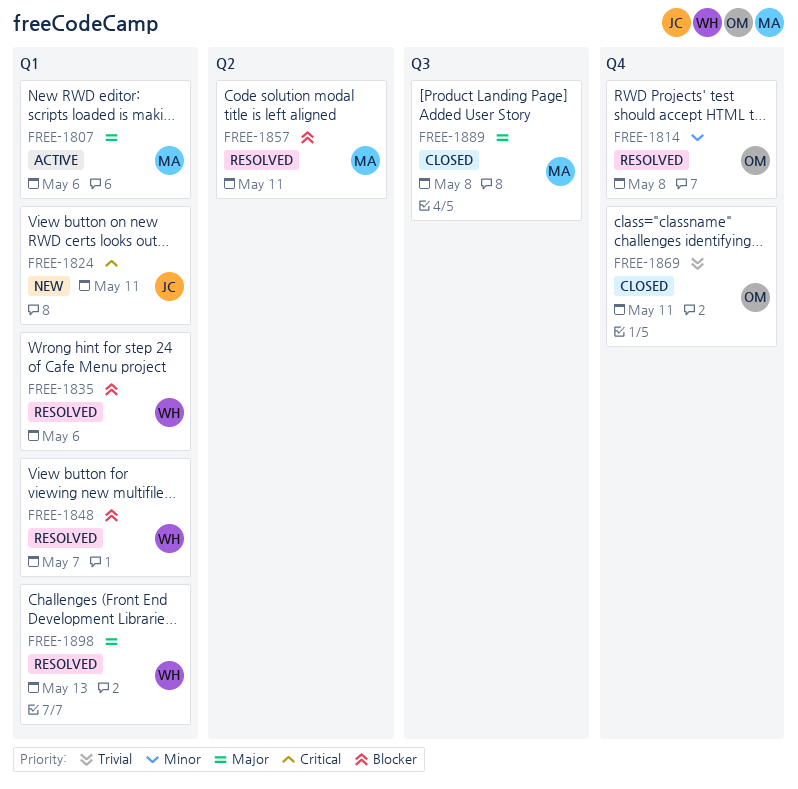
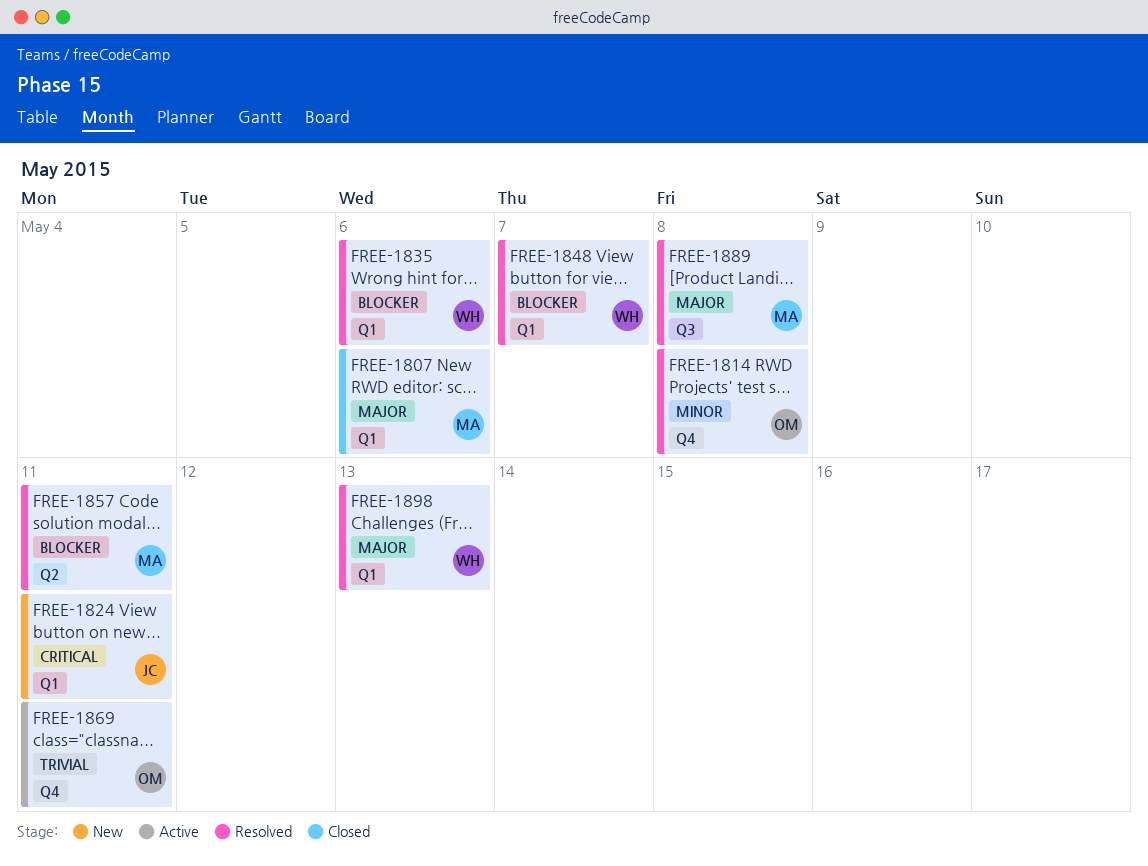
FREE-1807, status: Active -> Closed
FREE-1869, status: Closed -> Active
FREE-1889, status: Closed -> Resolved

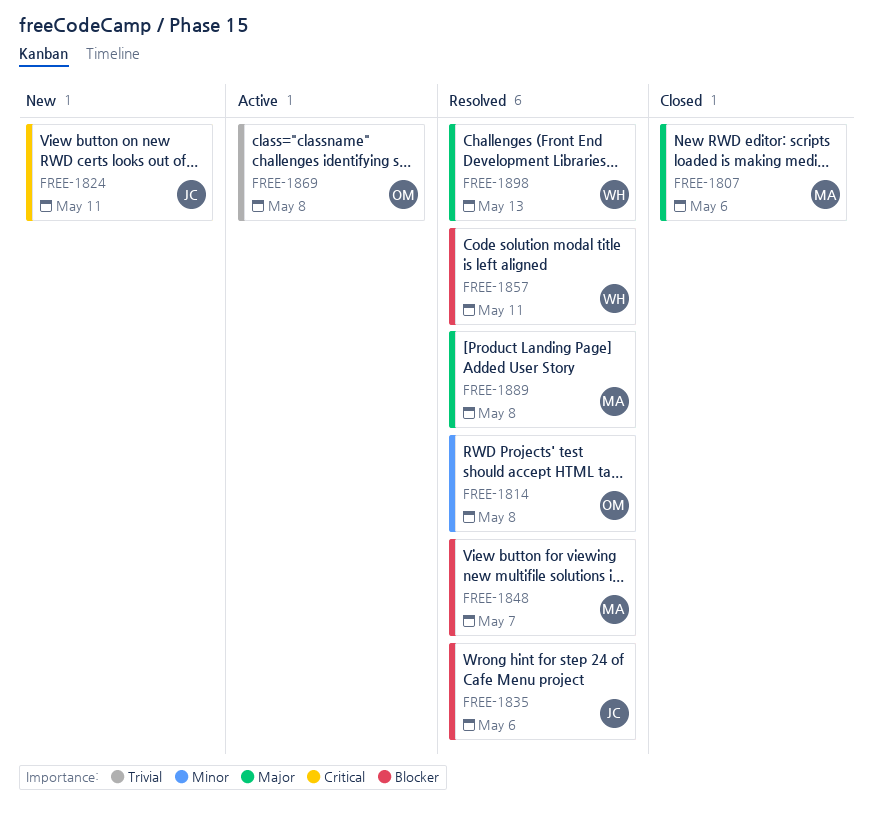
FREE-1835, owner: WH -> JC
FREE-1848, owner: WH -> MA
FREE-1857, owner: MA -> WH
FREE-1869, due: May 11 -> May 8

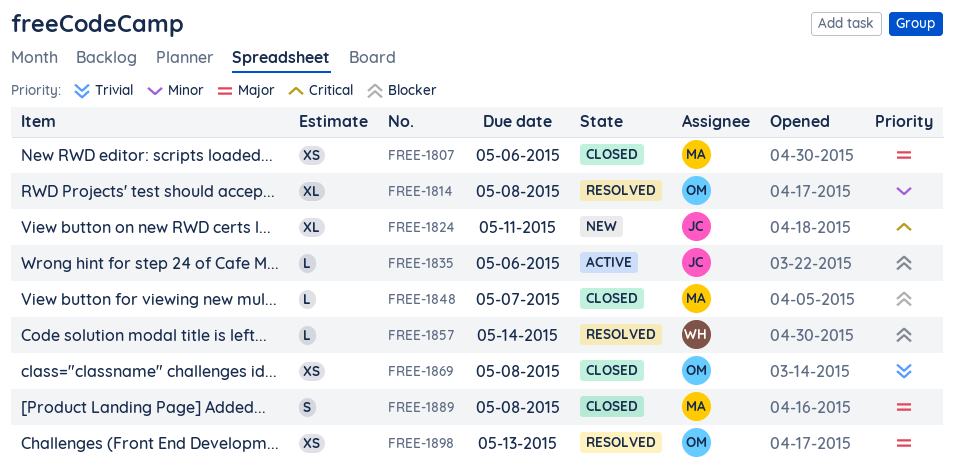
FREE-1835, status: Resolved -> Active
FREE-1848, status: Resolved -> Closed
FREE-1857, due: May 11 -> May 14
FREE-1869, status: Active -> Closed
FREE-1889, status: Resolved -> Closed
FREE-1898, owner: WH -> OM

